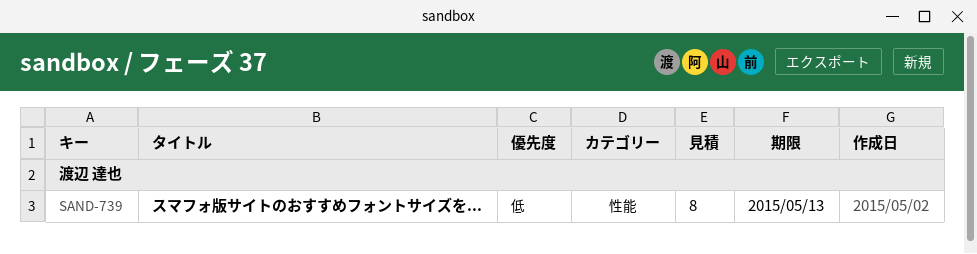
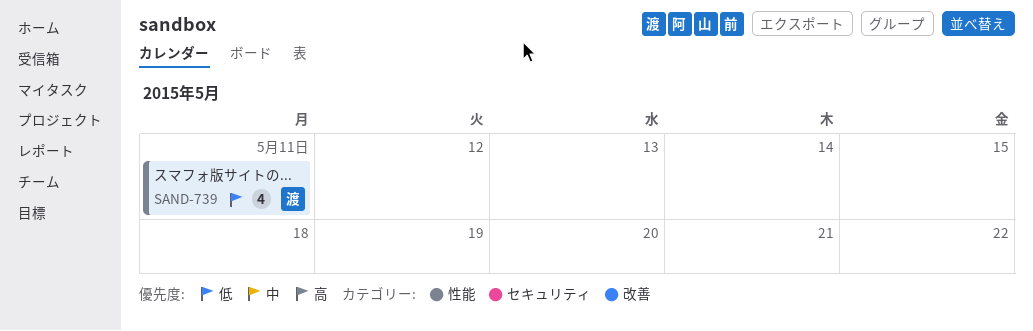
SAND-739, estimate: 8 -> 4
SAND-739, due: May 13 -> May 11

